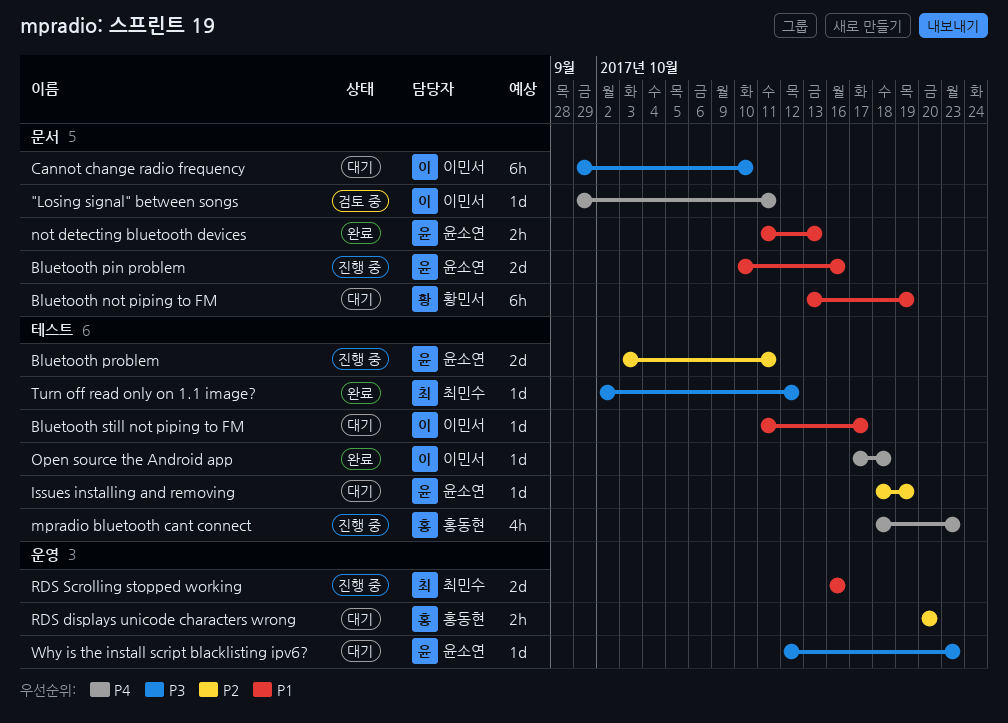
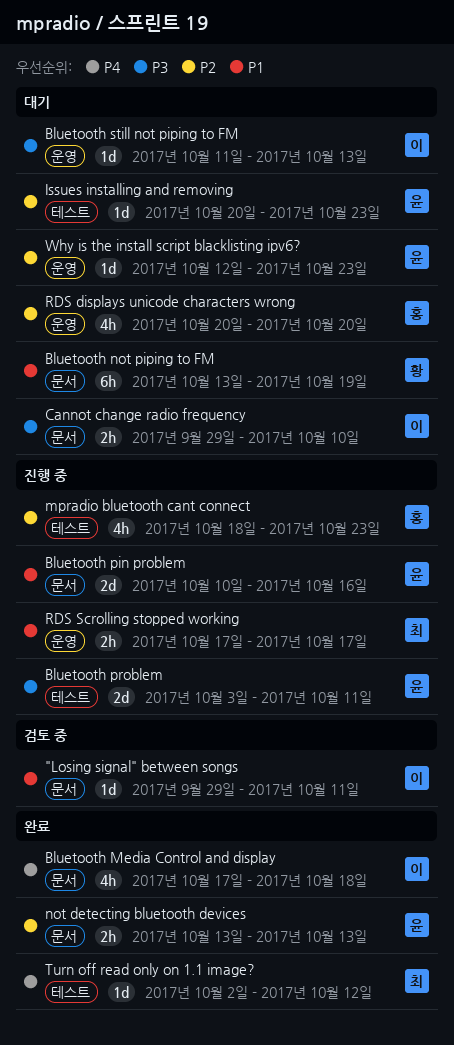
"Losing signal" between songs, priority: P4 -> P1
Bluetooth Media Control and display: none -> present
Bluetooth problem, priority: P2 -> P3
Bluetooth still not piping to FM, priority: P1 -> P3
Bluetooth still not piping to FM, label: 테스트 -> 운영
Bluetooth still not piping to FM, due: Oct 17 -> Oct 13
Cannot change radio frequency, estimate: 6h -> 2h
Issues installing and removing, start: Oct 18 -> Oct 20
Issues installing and removing, due: Oct 19 -> Oct 23
mpradio bluetooth cant connect, priority: P4 -> P2
not detecting bluetooth devices, priority: P1 -> P2
not detecting bluetooth devices, start: Oct 11 -> Oct 13
Open source the Android app: present -> none
RDS displays unicode characters wrong, estimate: 2h -> 4h
RDS Scrolling stopped working, estimate: 2d -> 2h
RDS Scrolling stopped working, start: Oct 16 -> Oct 17
RDS Scrolling stopped working, due: Oct 16 -> Oct 17
Turn off read only on 1.1 image?, priority: P3 -> P4
Why is the install script blacklisting ipv6?, priority: P3 -> P2

